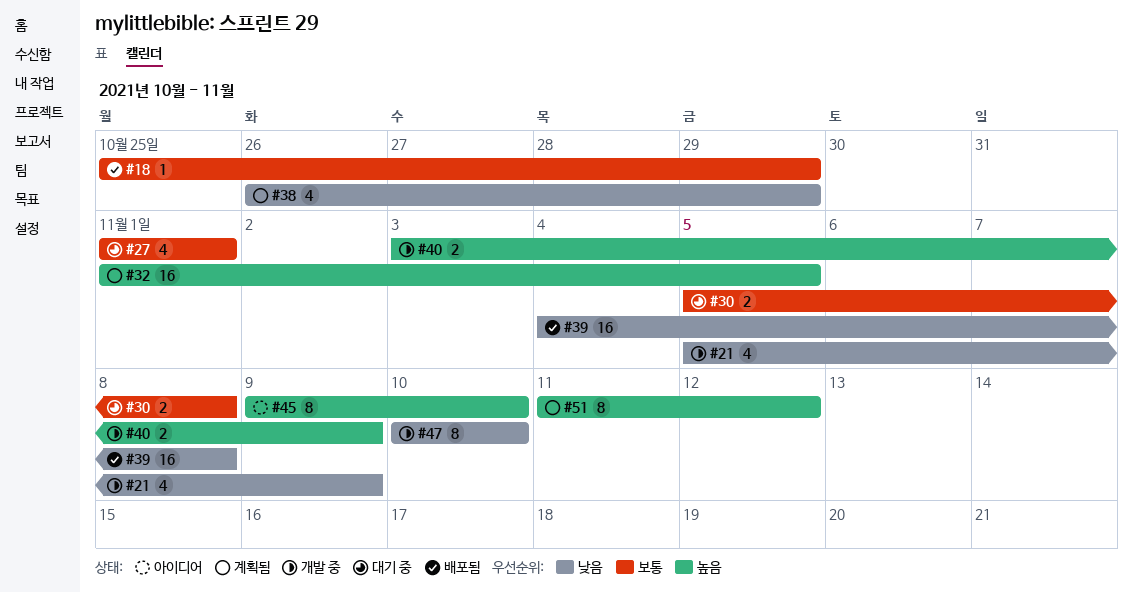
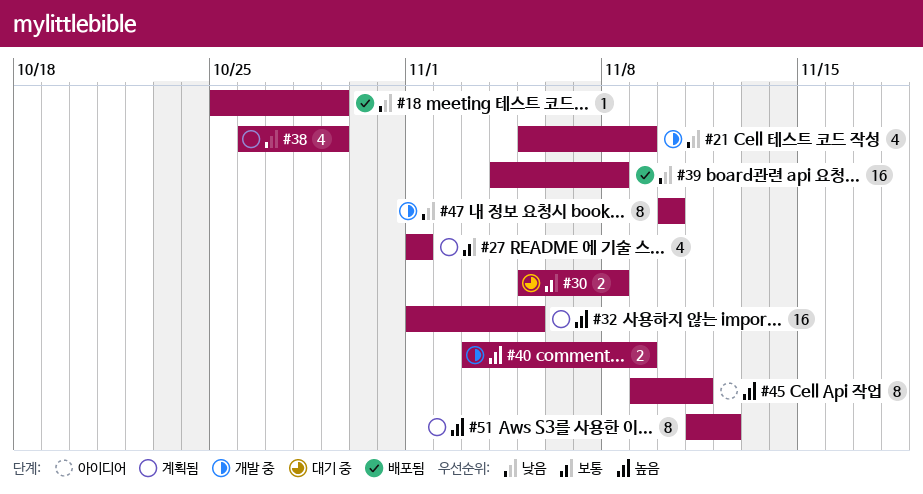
#18, priority: 보통 -> 낮음
#27, status: 대기 중 -> 계획됨
#45, due: Nov 10 -> Nov 11

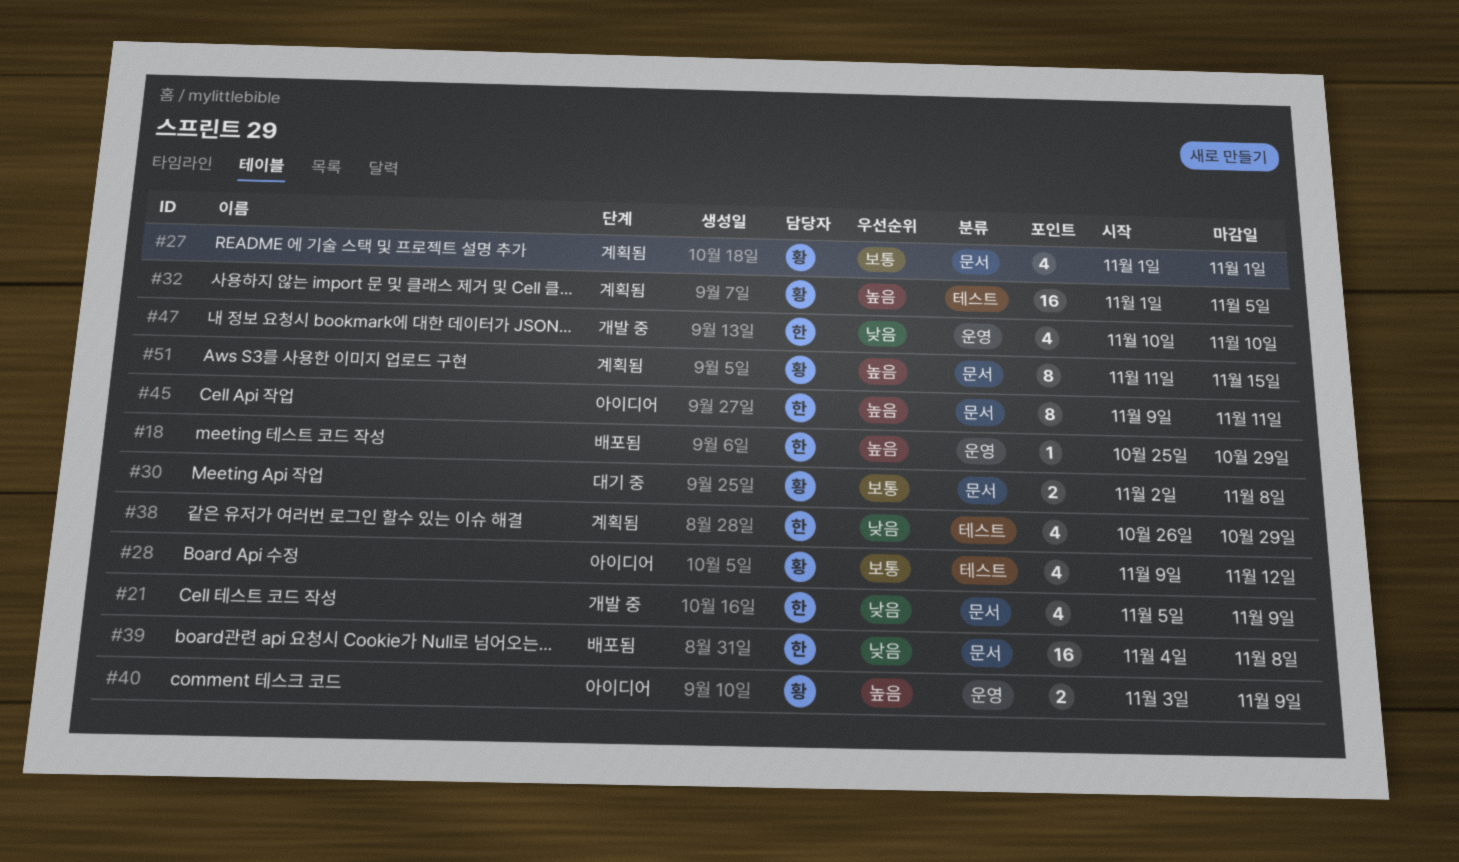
#18, priority: 낮음 -> 높음
#28: none -> present
#30, start: Nov 5 -> Nov 2
#40, status: 개발 중 -> 아이디어
#47, estimate: 8 -> 4
#51, due: Nov 12 -> Nov 15

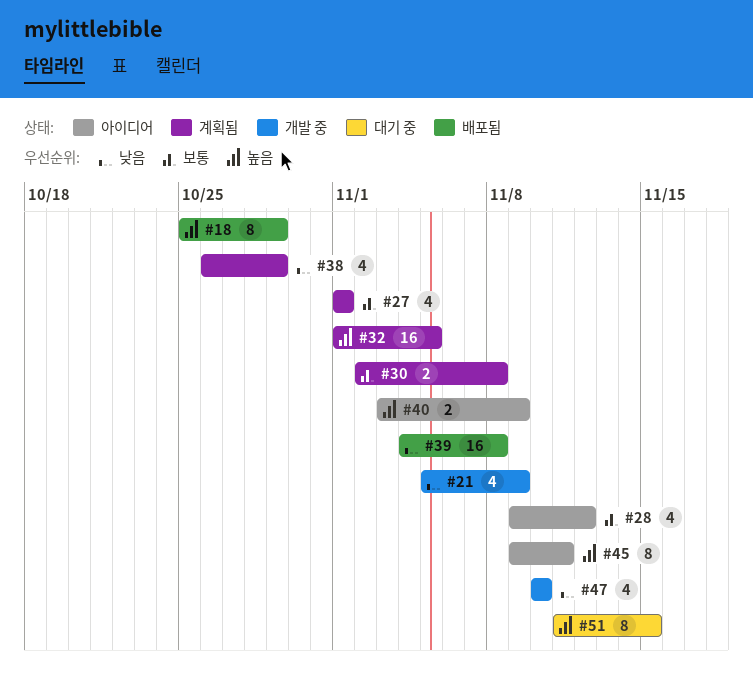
#18, estimate: 1 -> 8
#30, status: 대기 중 -> 계획됨
#51, status: 계획됨 -> 대기 중

